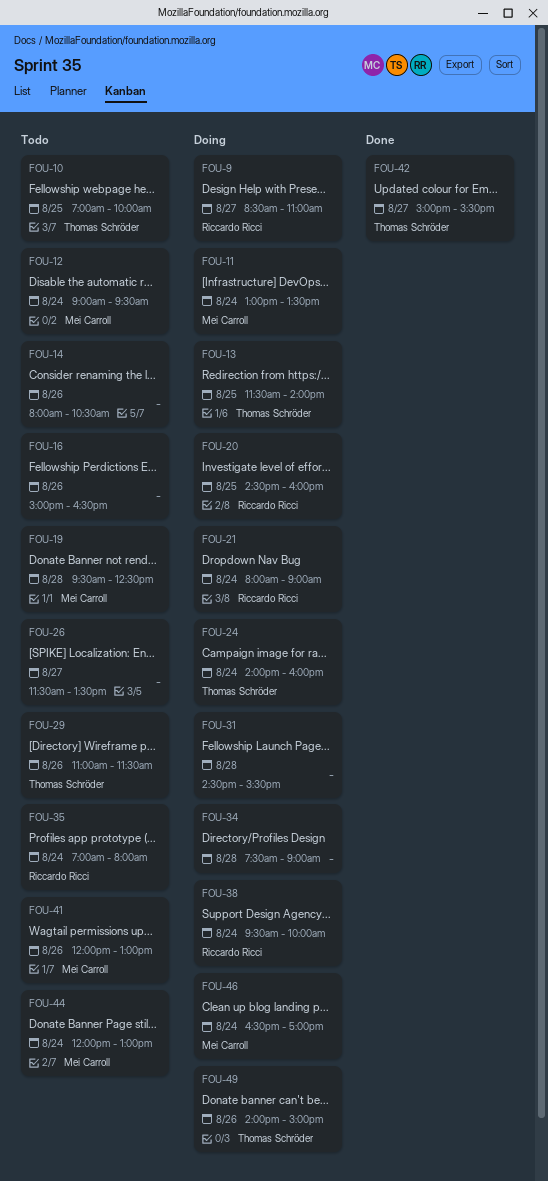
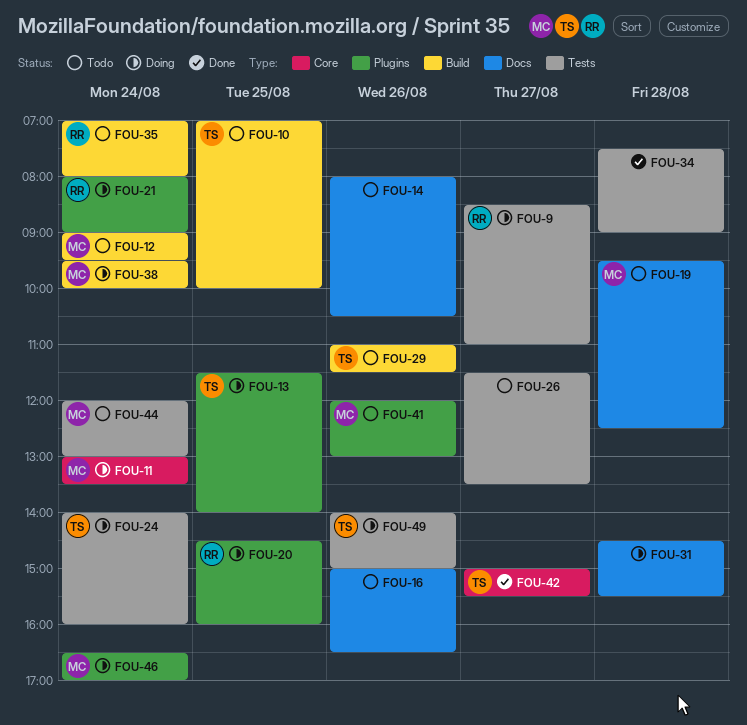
FOU-34, status: Doing -> Done
FOU-38, owner: Riccardo Ricci -> Mei Carroll

